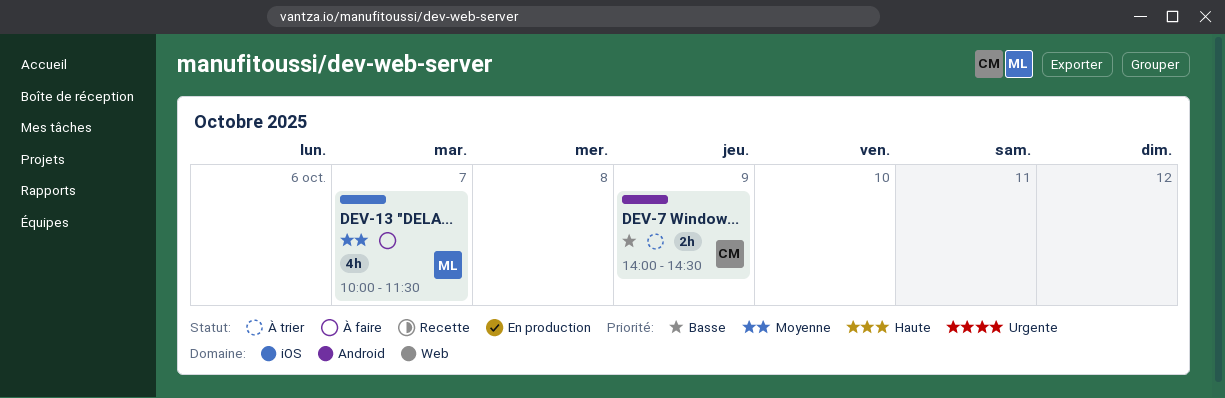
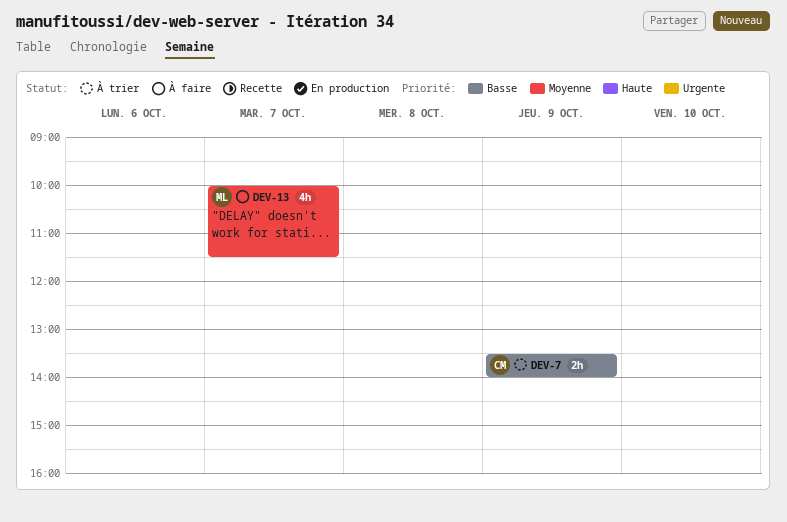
DEV-7, begins: 14:00 -> 13:30
DEV-7, ends: 14:30 -> 14:00

